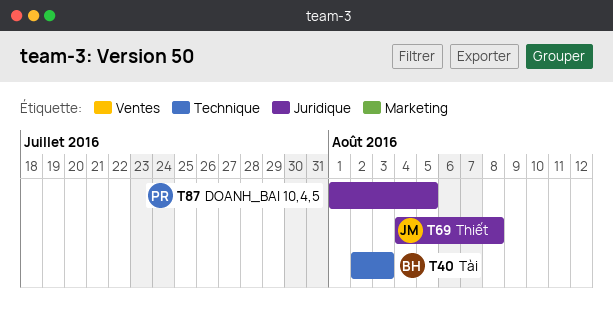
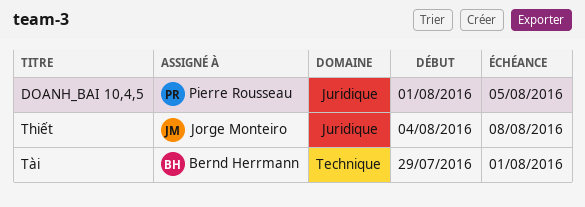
Tài, start: Aug 2 -> Jul 29
Tài, due: Aug 3 -> Aug 1

